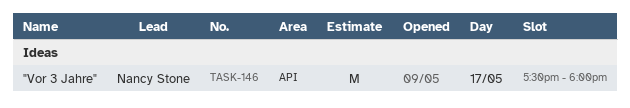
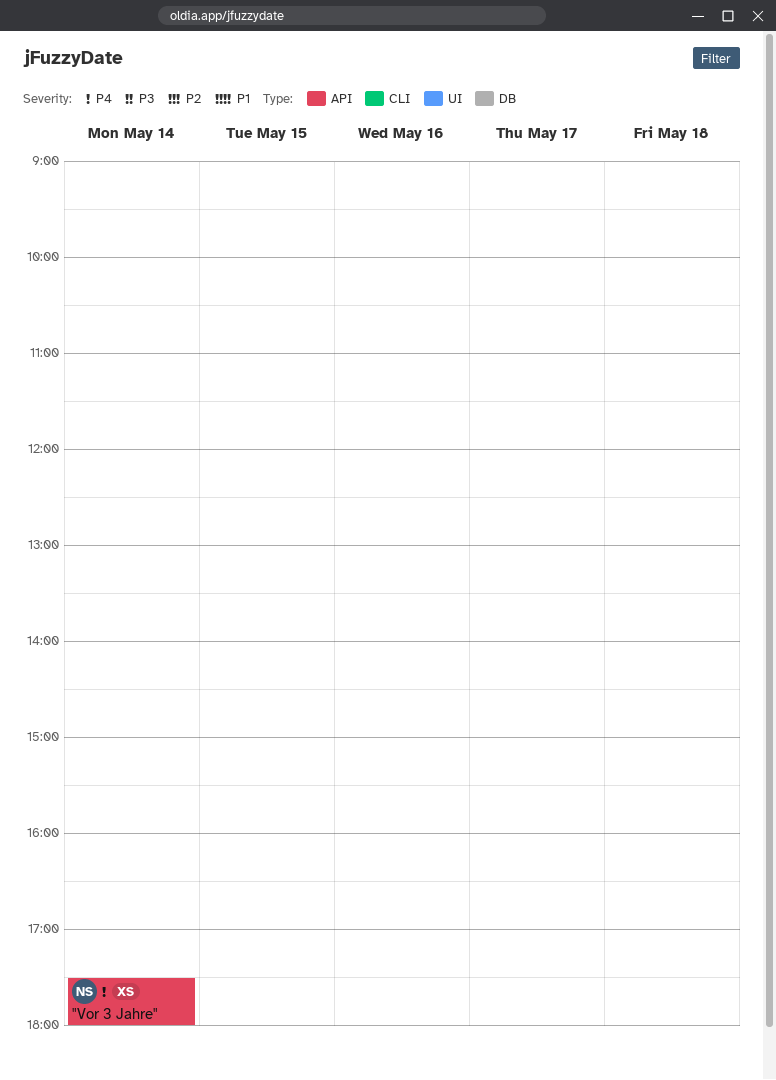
"Vor 3 Jahre", estimate: M -> XS
"Vor 3 Jahre", day: May 17 -> May 14

